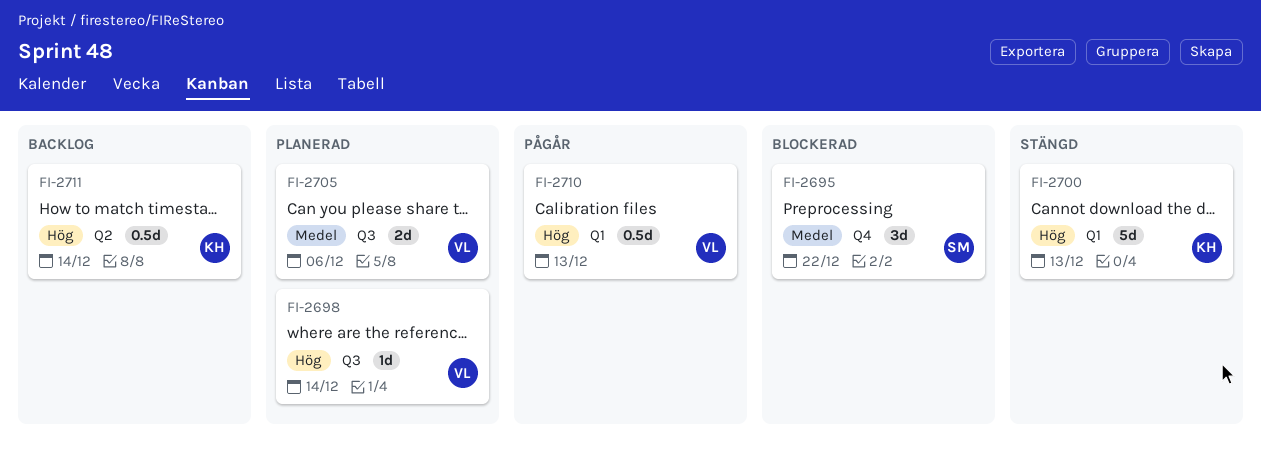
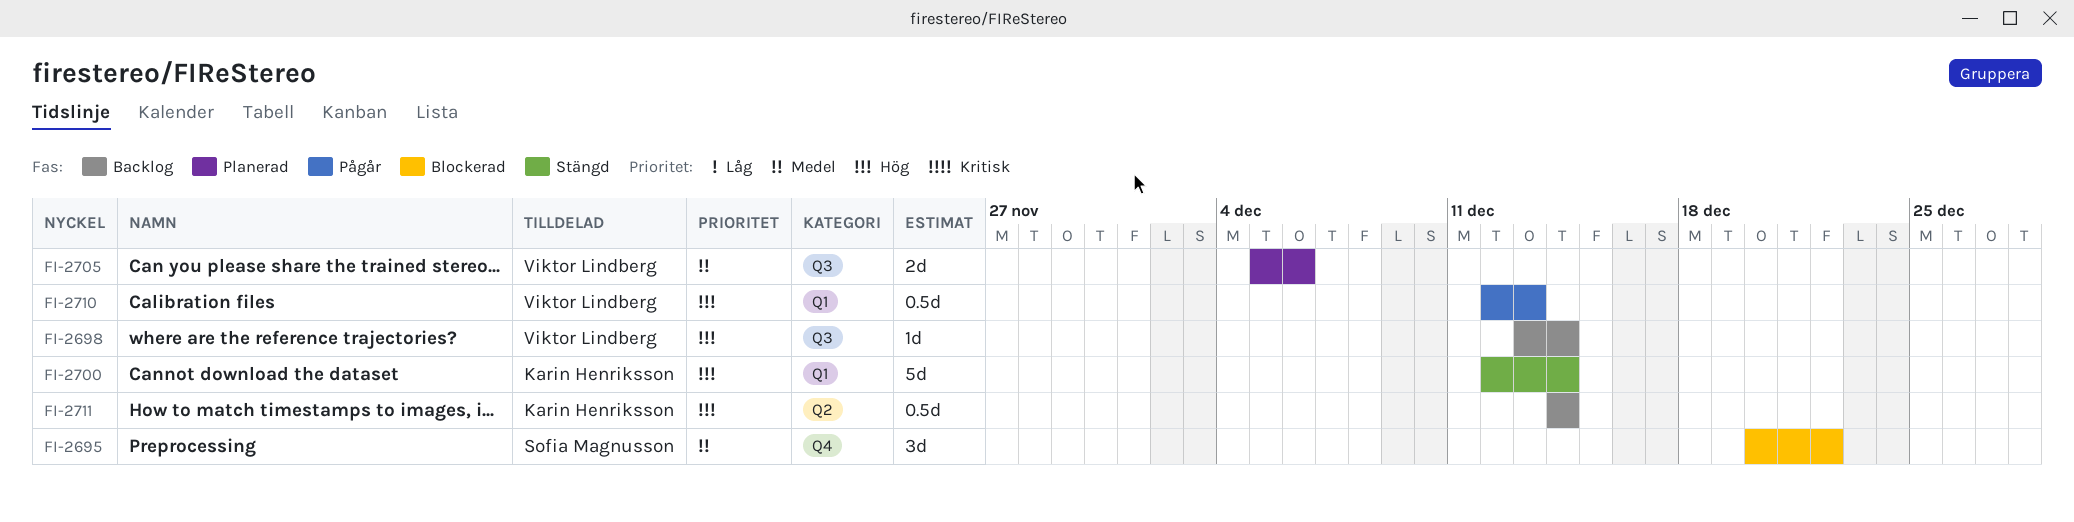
FI-2698, status: Planerad -> Backlog
FI-2700, due: Dec 13 -> Dec 14

